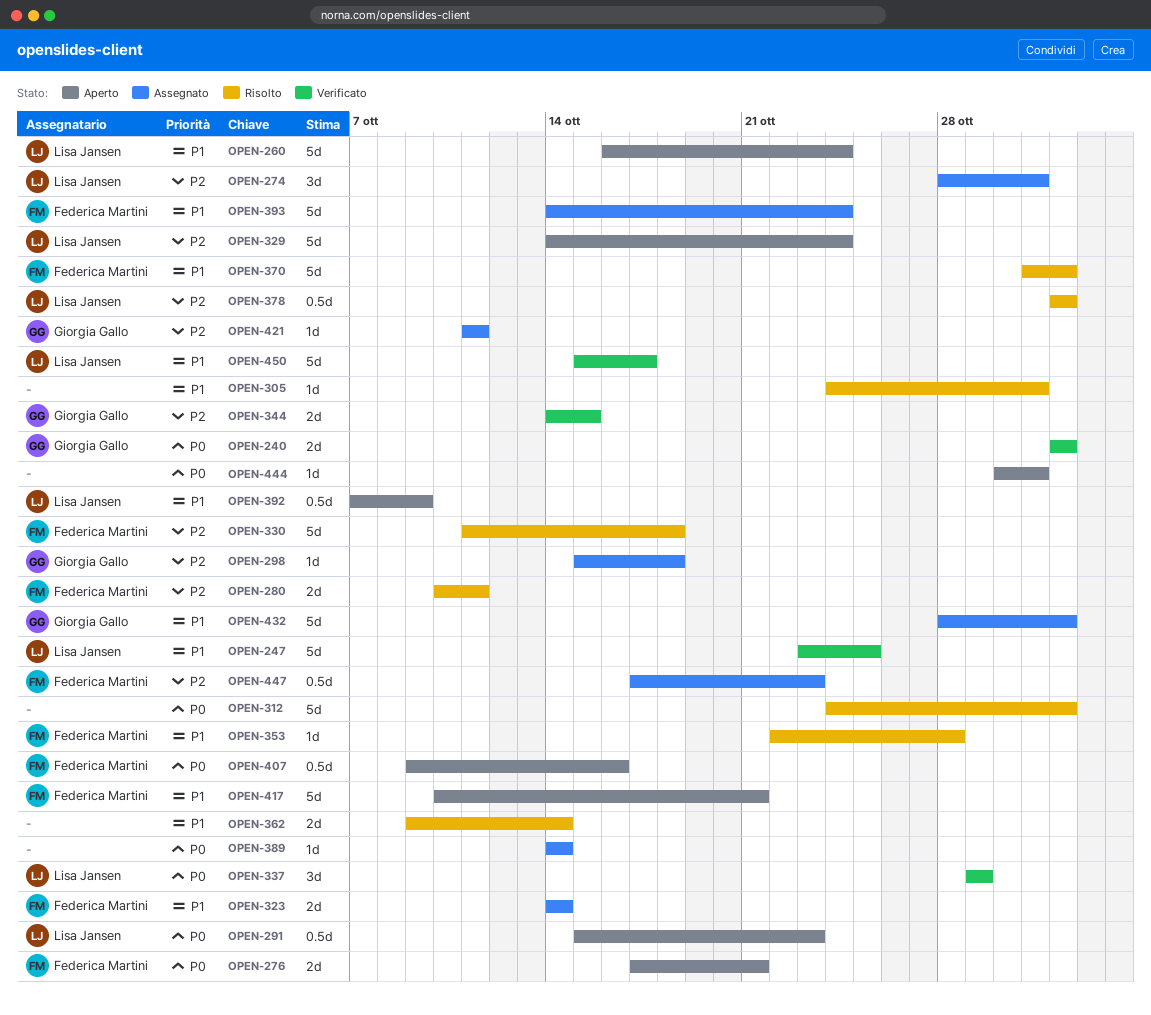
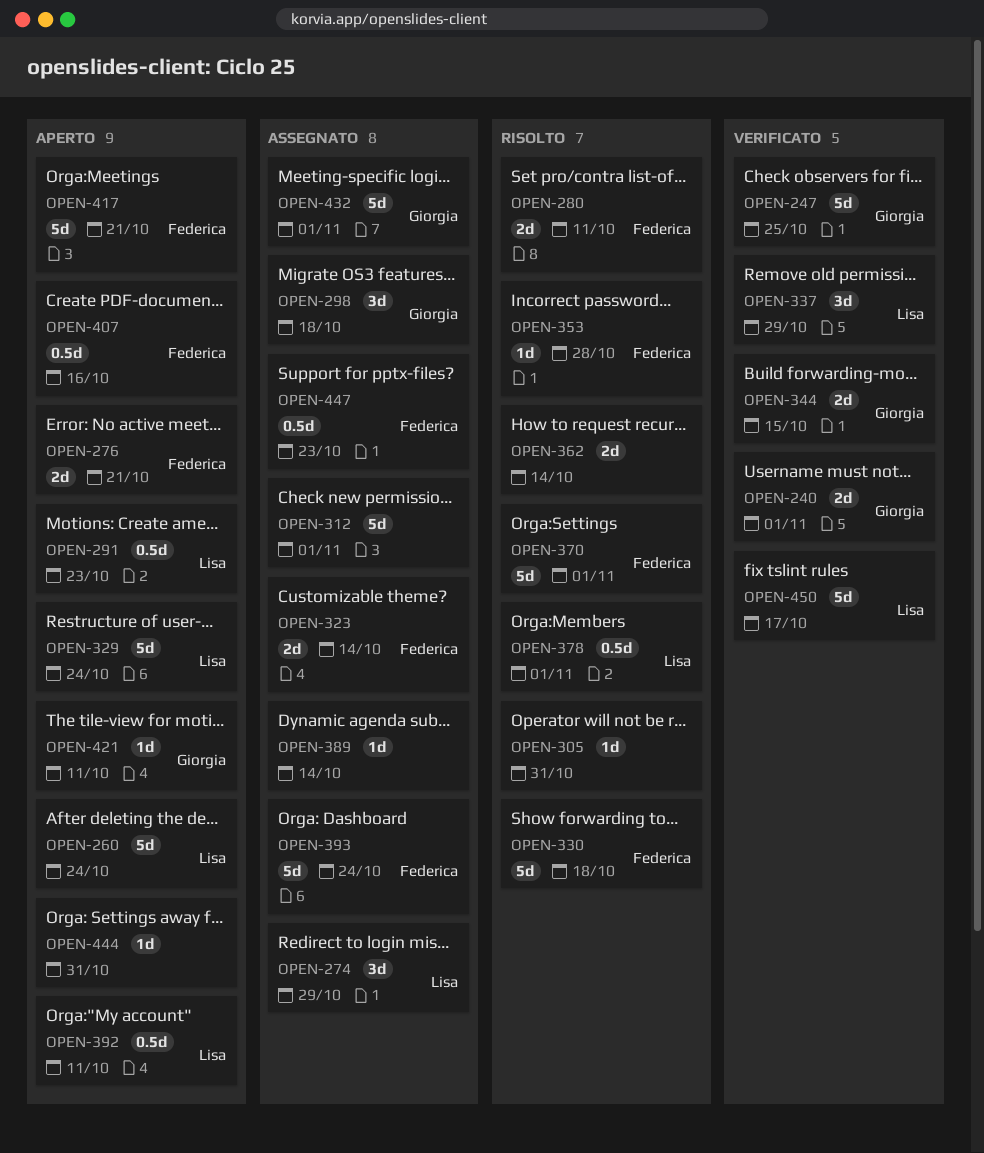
OPEN-247, owner: Lisa Jansen -> Giorgia Gallo
OPEN-274, due: Oct 31 -> Oct 29
OPEN-298, estimate: 1d -> 3d
OPEN-312, status: Risolto -> Assegnato
OPEN-392, due: Oct 9 -> Oct 11
OPEN-421, status: Assegnato -> Aperto

